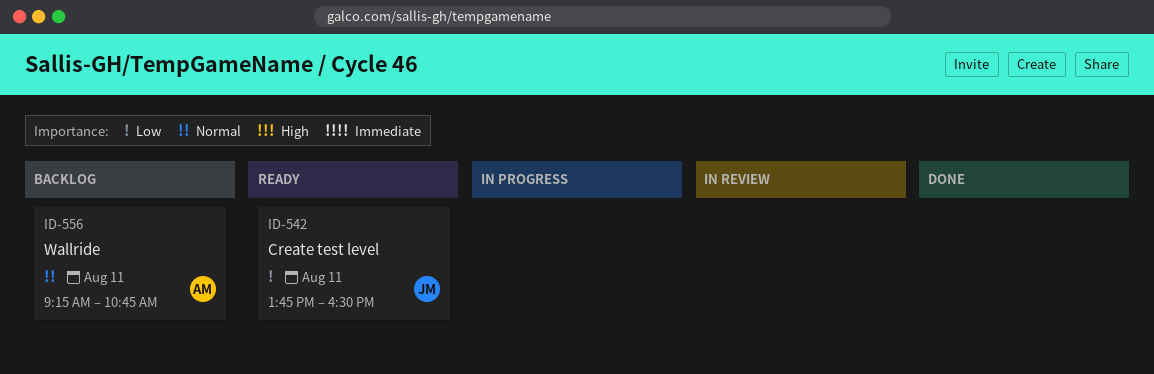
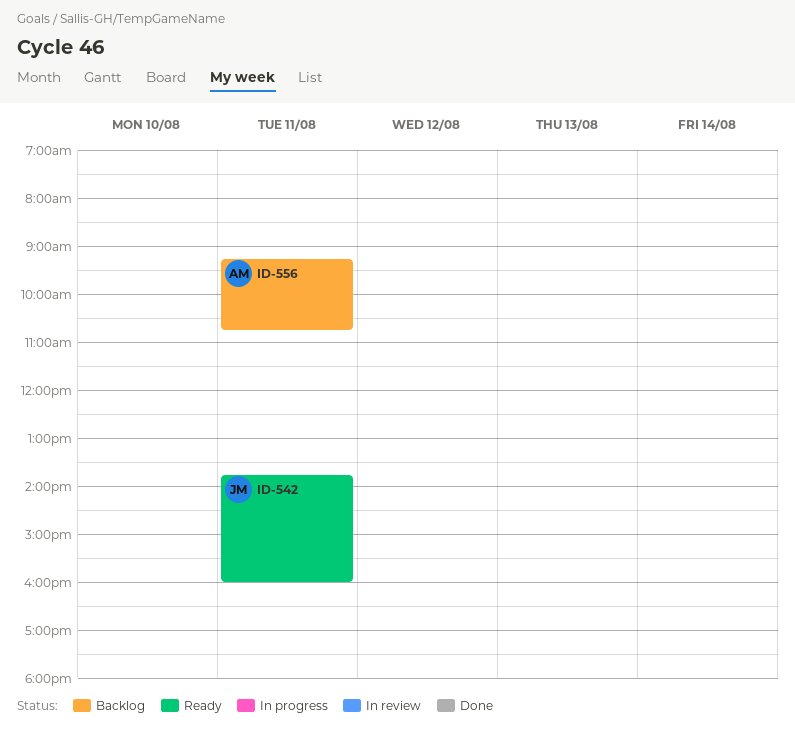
ID-542, ends: 16:30 -> 16:00

